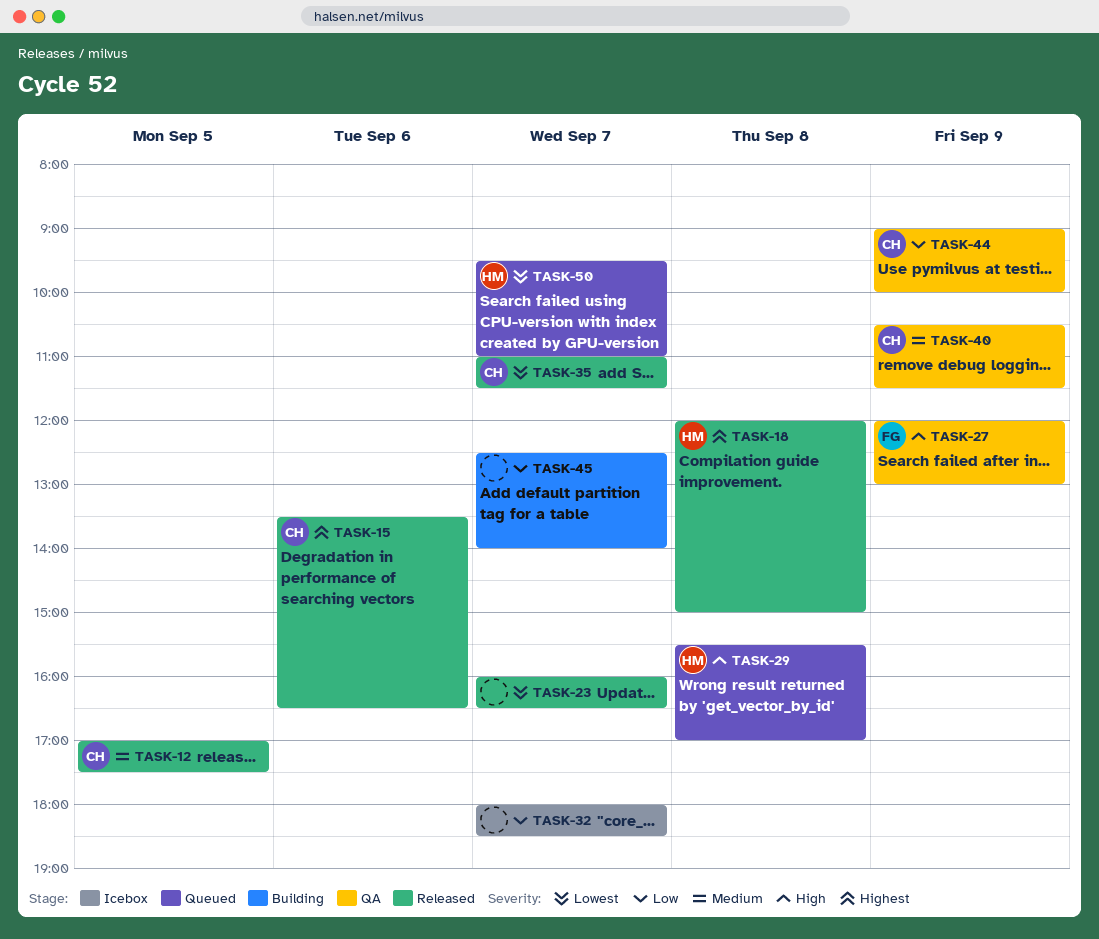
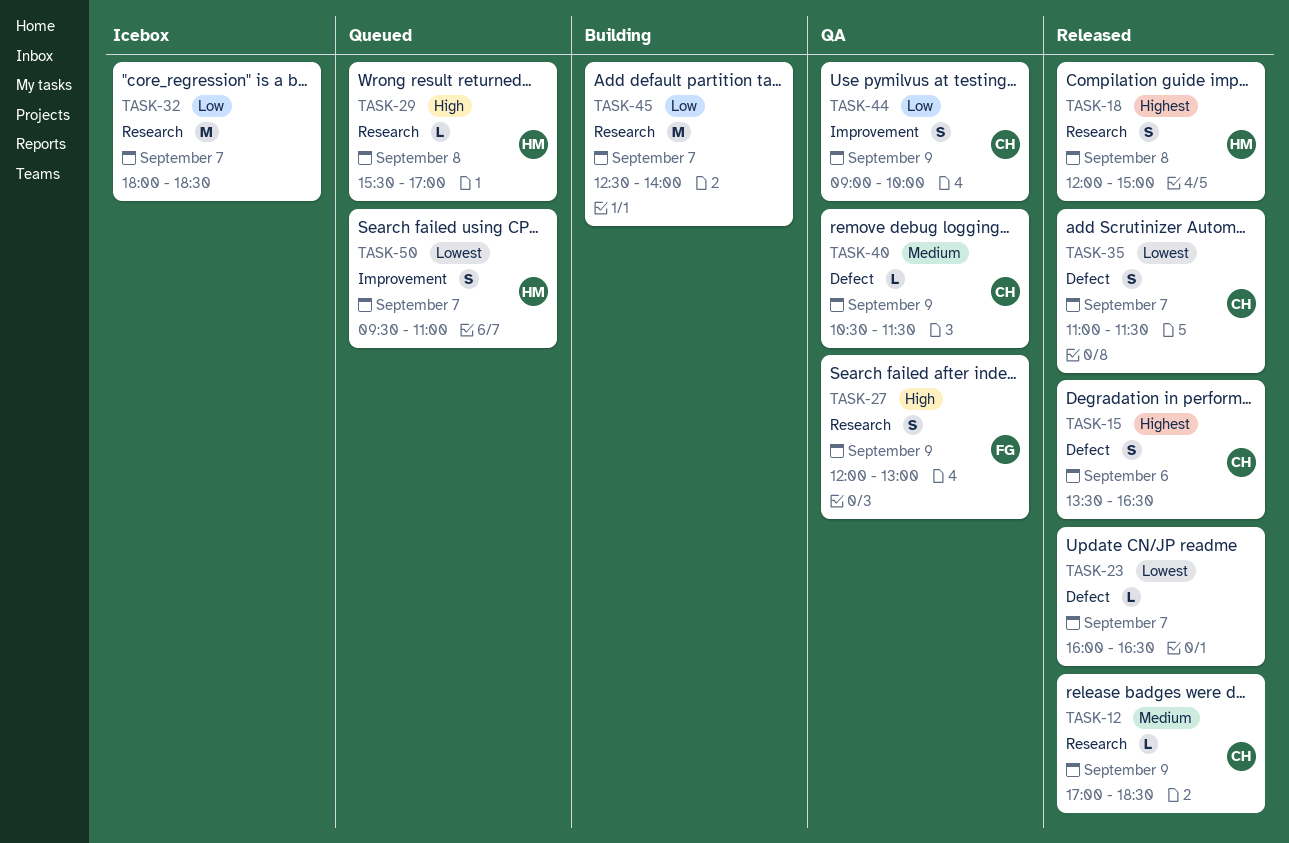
TASK-12, day: Sep 5 -> Sep 9
TASK-12, ends: 17:30 -> 18:30

